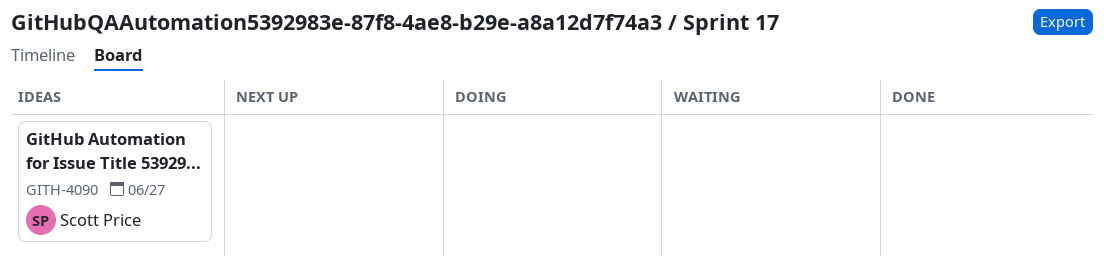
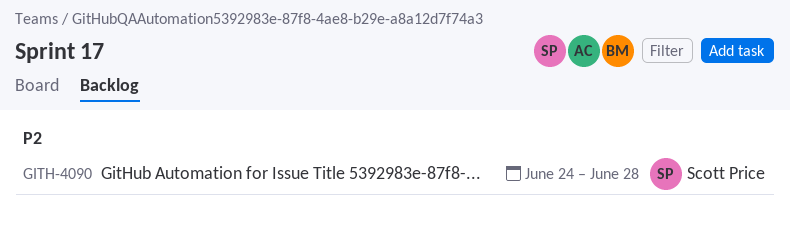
GITH-4090, due: Jun 27 -> Jun 28

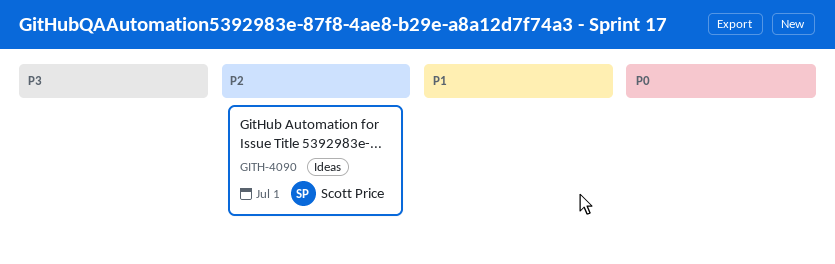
GITH-4090, due: Jun 28 -> Jul 1

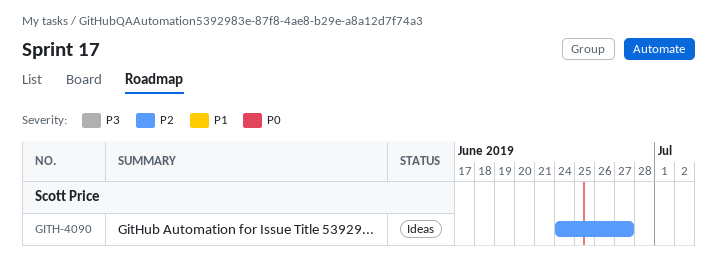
GITH-4090, due: Jul 1 -> Jun 27

